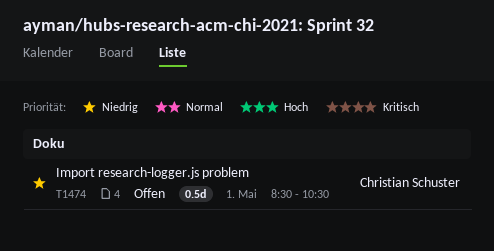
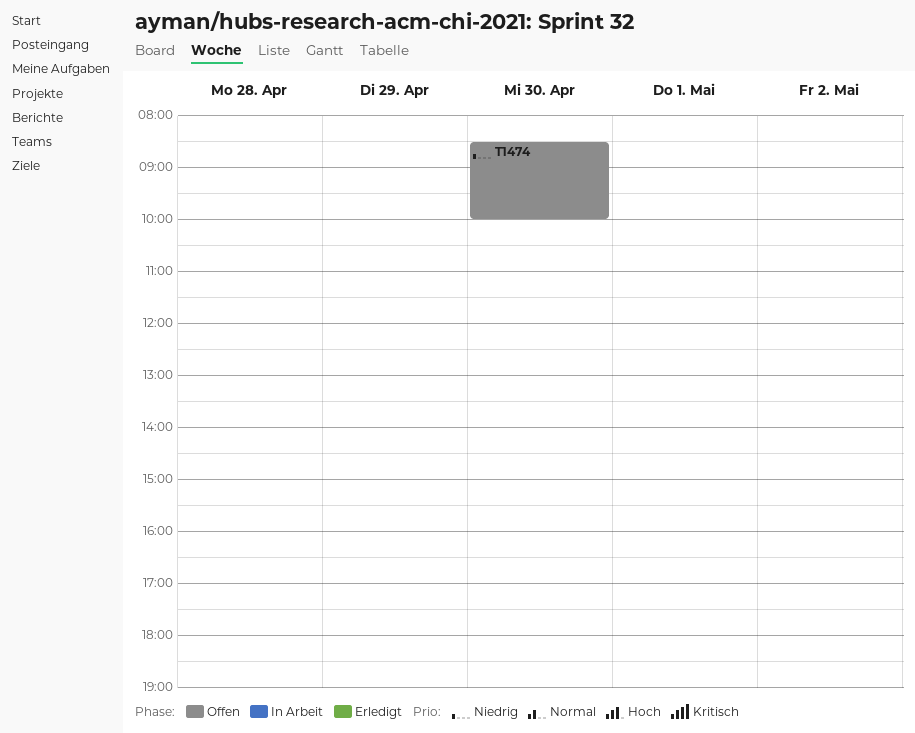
T1474, day: May 1 -> Apr 30
T1474, ends: 10:30 -> 10:00

